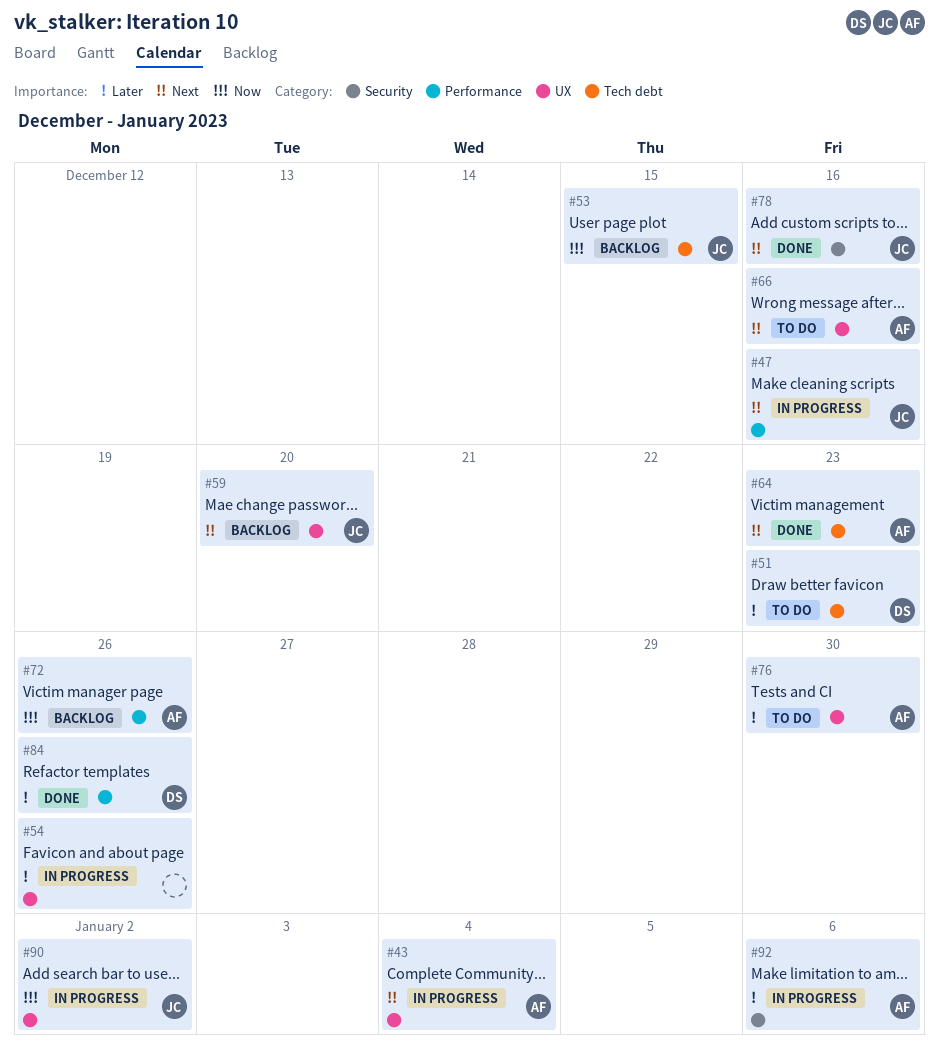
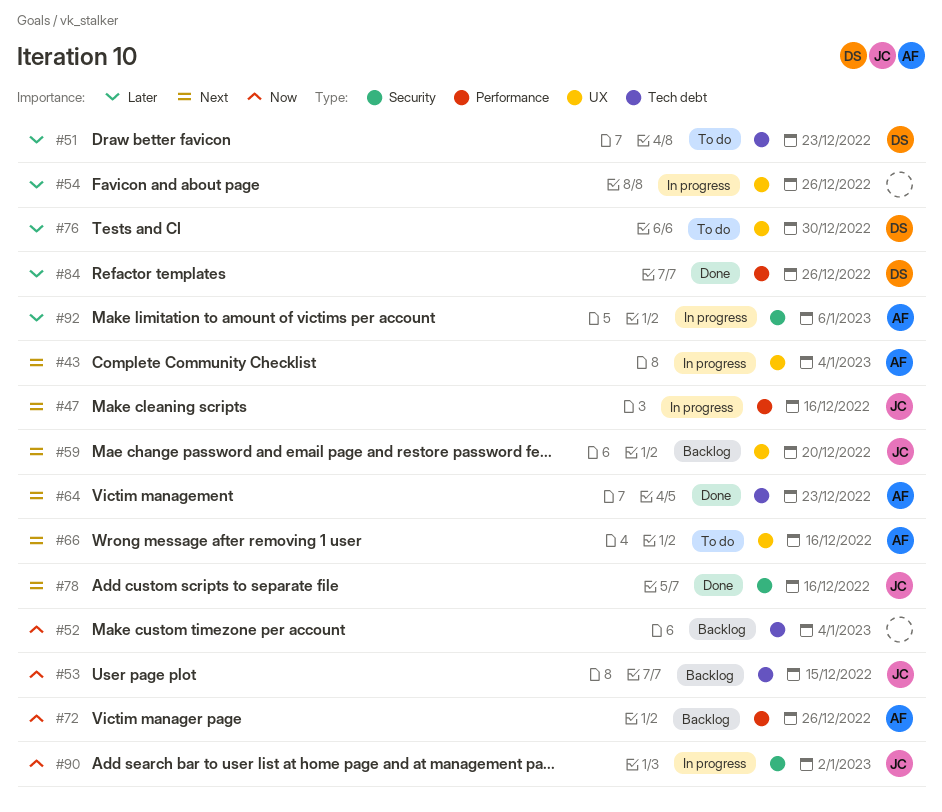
#52: none -> present
#76, owner: AF -> DS
#90, label: UX -> Security

